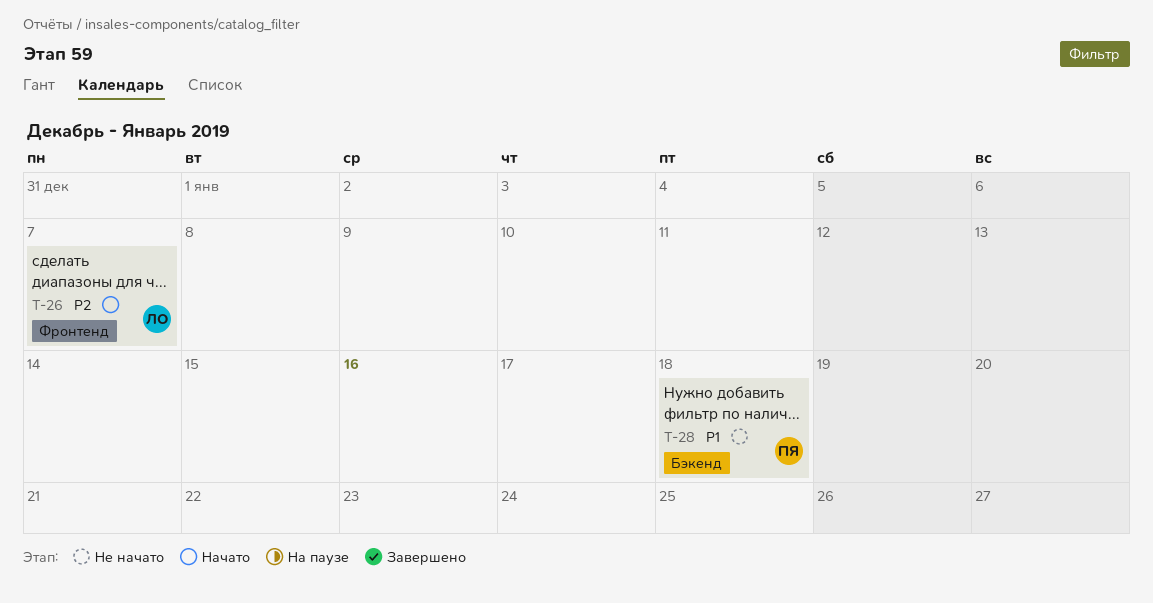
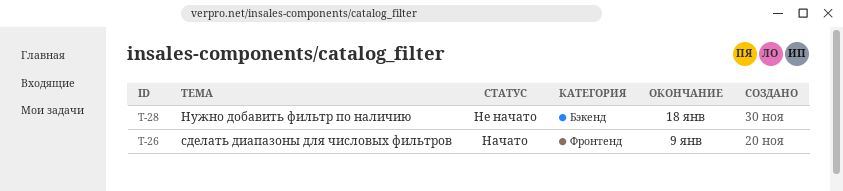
T-26, due: Jan 7 -> Jan 9

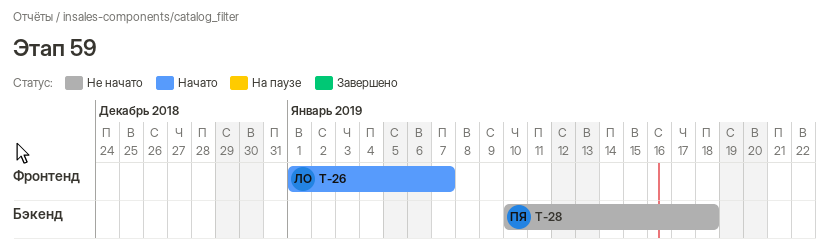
T-26, due: Jan 9 -> Jan 7

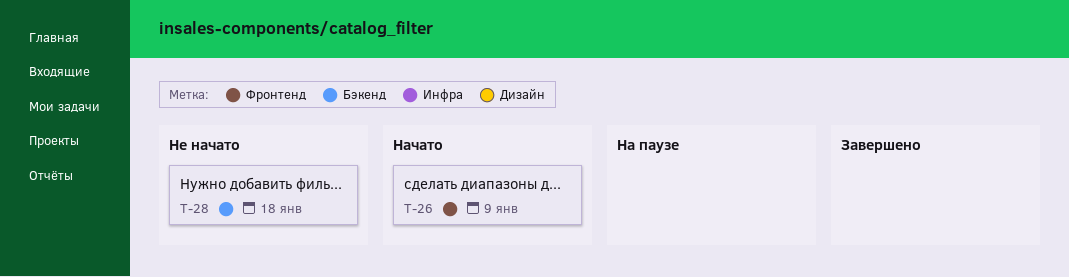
T-26, due: Jan 7 -> Jan 9

